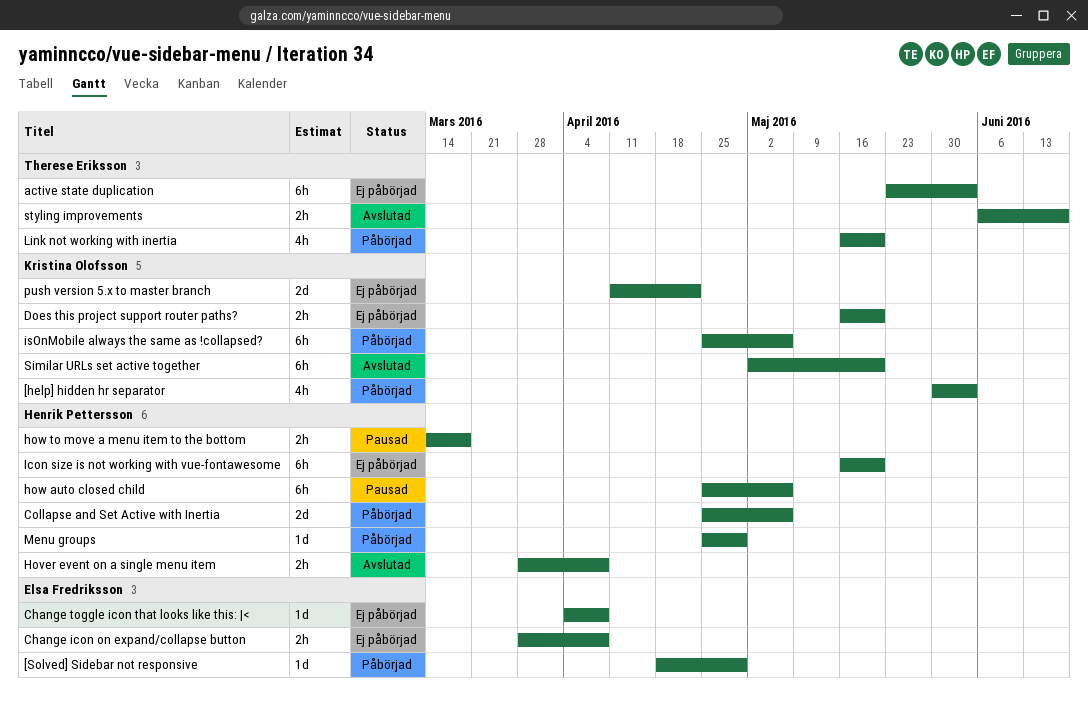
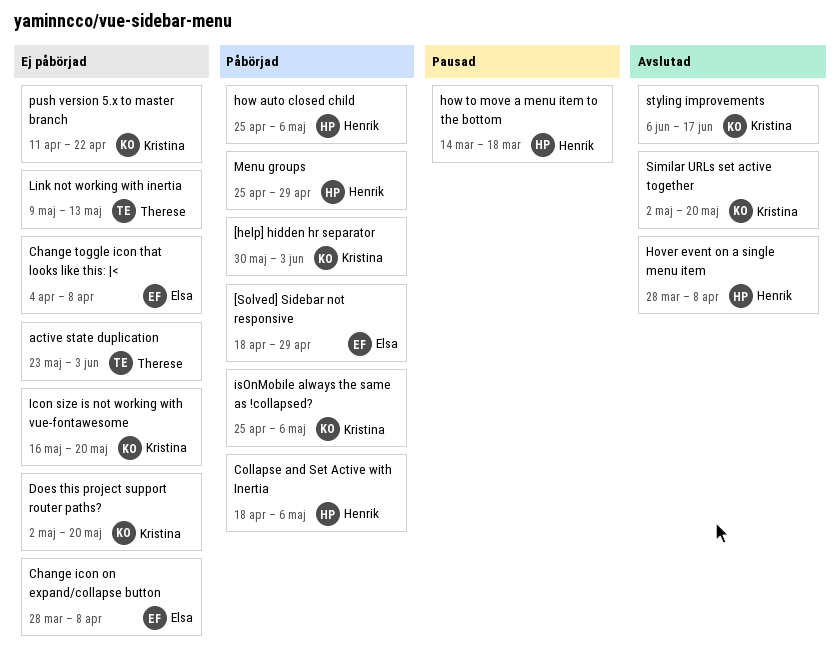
Collapse and Set Active with Inertia, start: Apr 25 -> Apr 18
Does this project support router paths?, start: May 16 -> May 2
how auto closed child, status: Pausad -> Påbörjad
Icon size is not working with vue-fontawesome, owner: Henrik Pettersson -> Kristina Olofsson
Link not working with inertia, status: Påbörjad -> Ej påbörjad
Link not working with inertia, start: May 16 -> May 9
Link not working with inertia, due: May 20 -> May 13
styling improvements, owner: Therese Eriksson -> Kristina Olofsson

